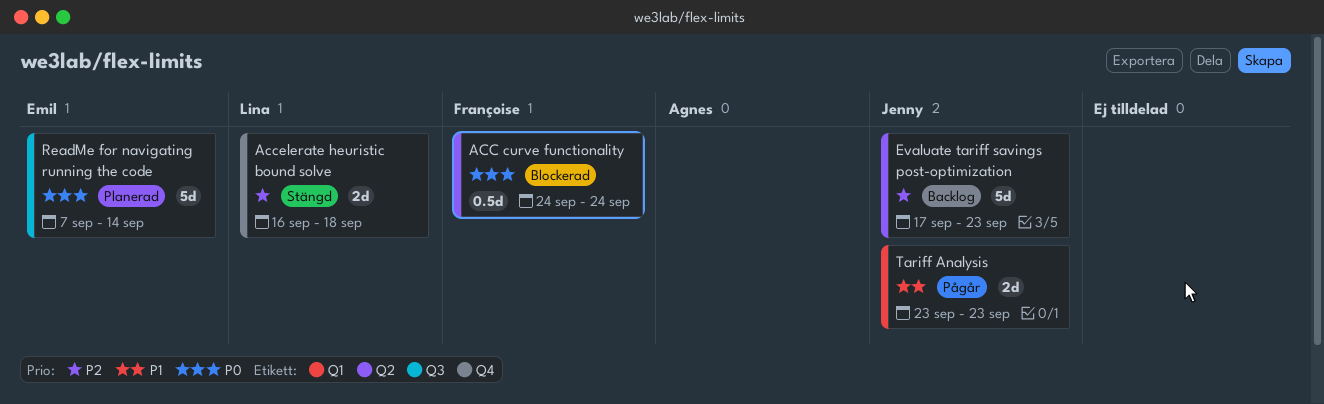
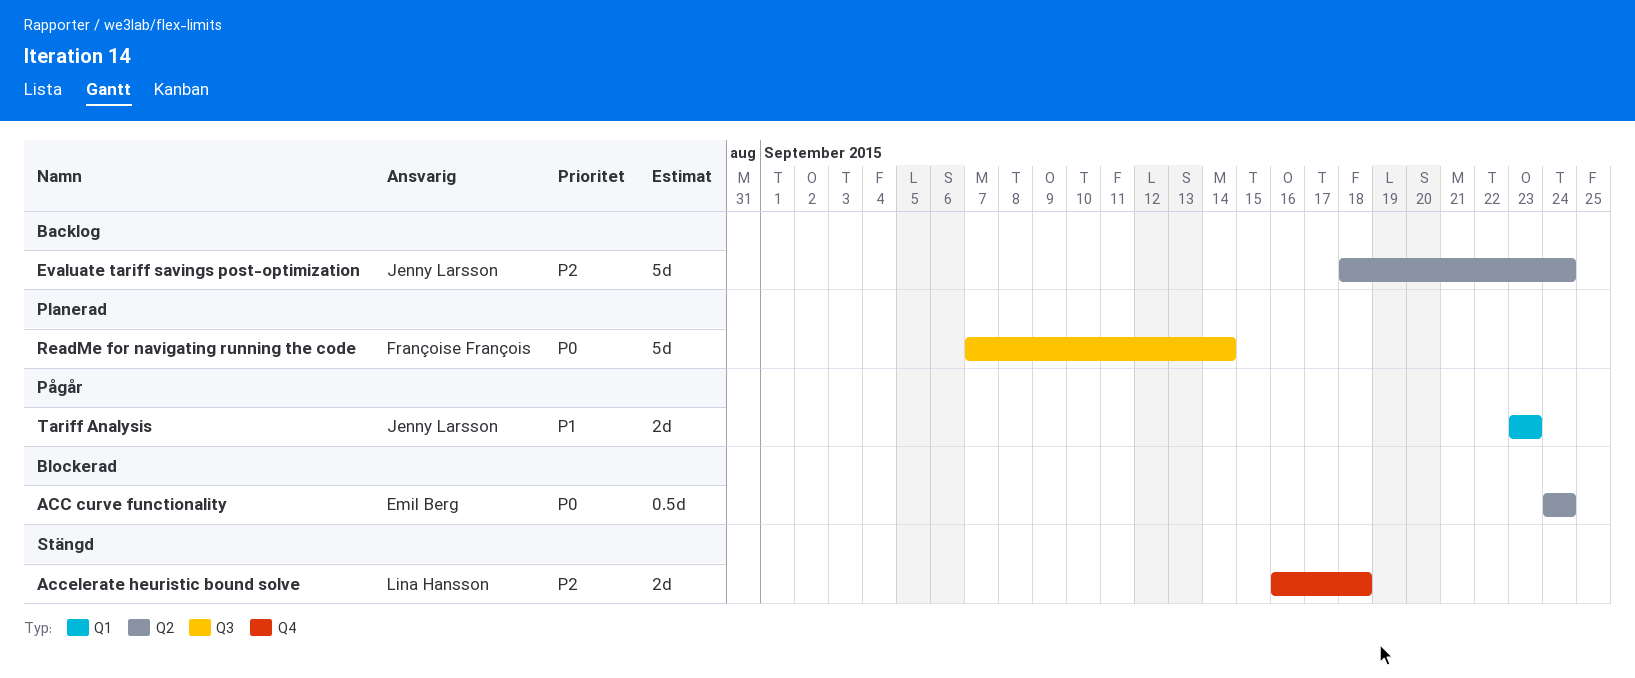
ACC curve functionality, owner: Françoise François -> Emil Berg
Evaluate tariff savings post-optimization, start: Sep 17 -> Sep 18
Evaluate tariff savings post-optimization, due: Sep 23 -> Sep 24
ReadMe for navigating running the code, owner: Emil Berg -> Françoise François

